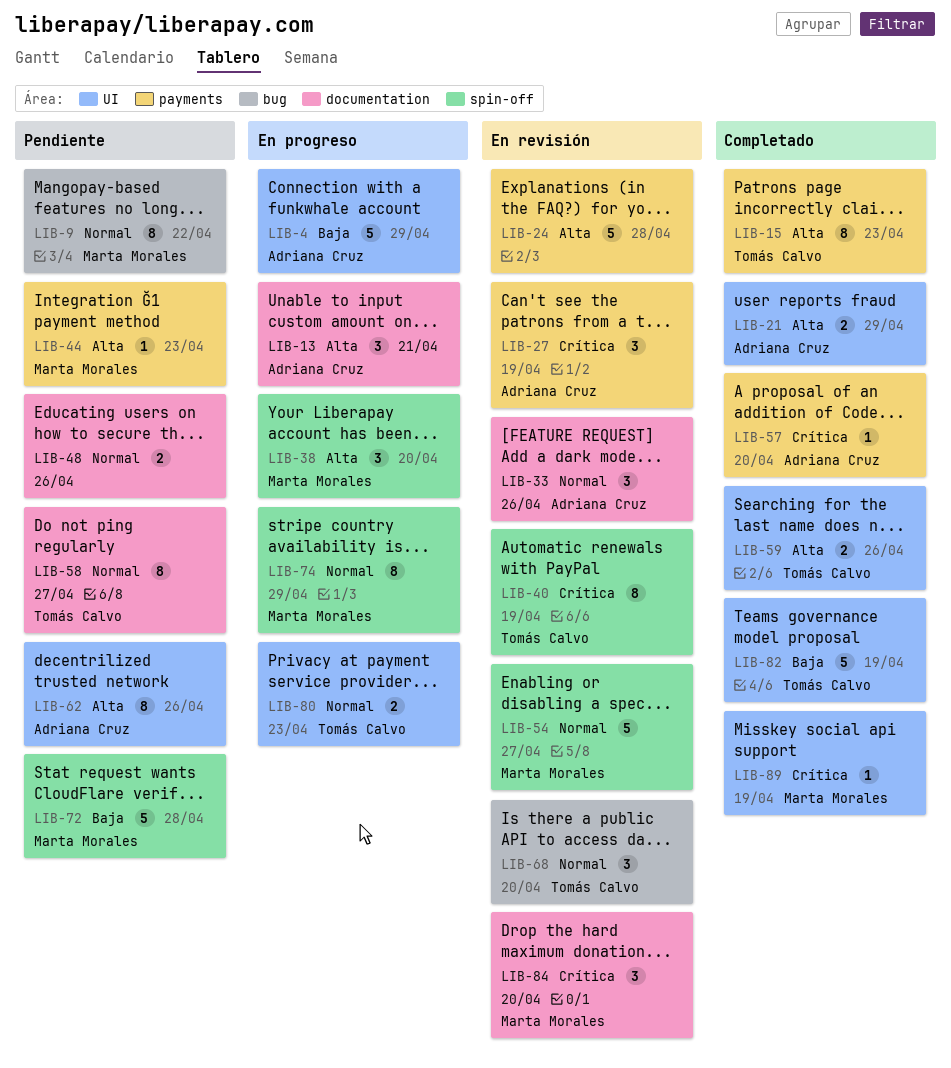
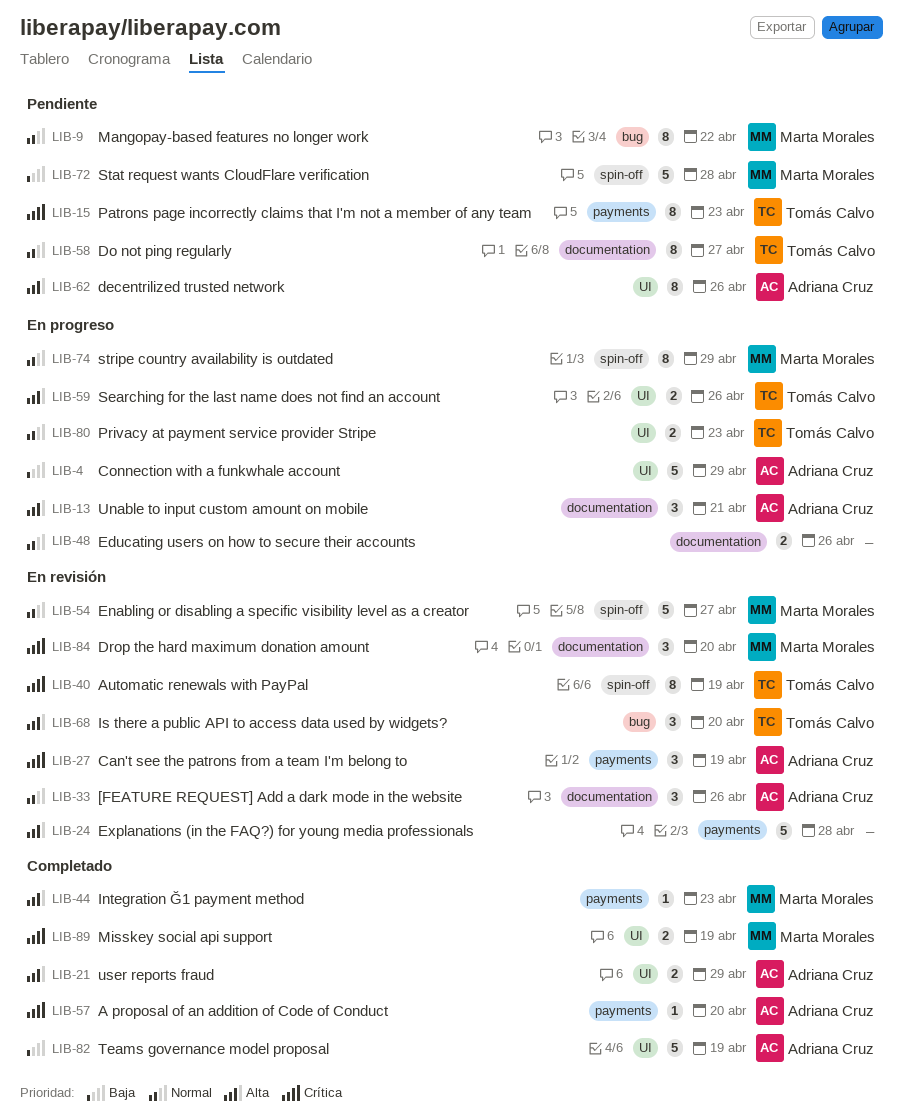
LIB-15, status: Completado -> Pendiente
LIB-15, priority: Alta -> Crítica
LIB-38: present -> none
LIB-44, status: Pendiente -> Completado
LIB-48, status: Pendiente -> En progreso
LIB-59, status: Completado -> En progreso
LIB-68, priority: Normal -> Alta
LIB-82, owner: Tomás Calvo -> Adriana Cruz
LIB-89, estimate: 1 -> 2

